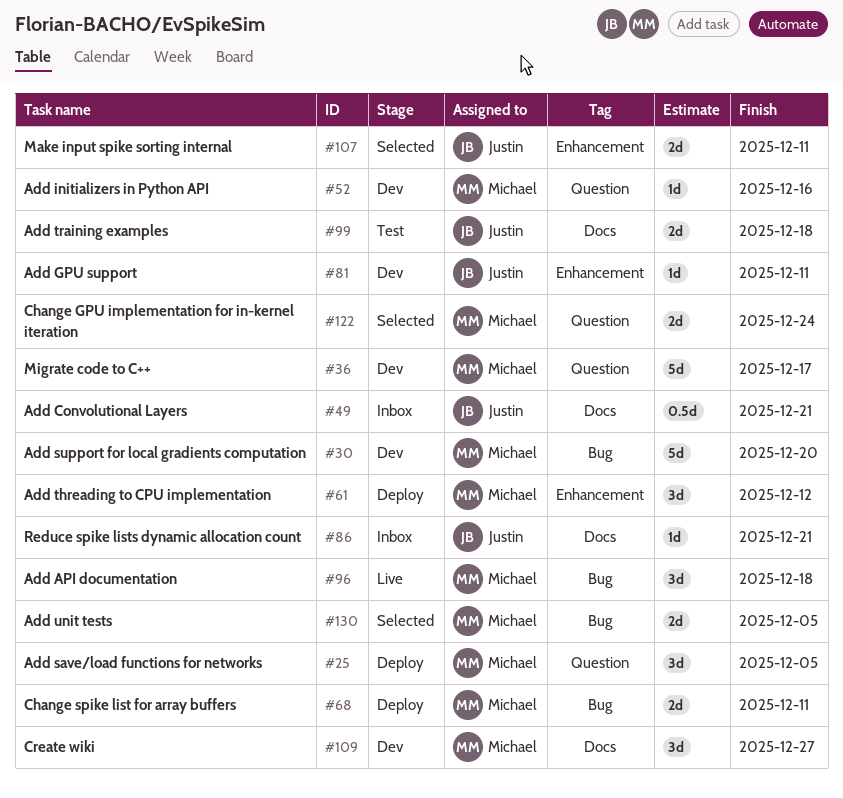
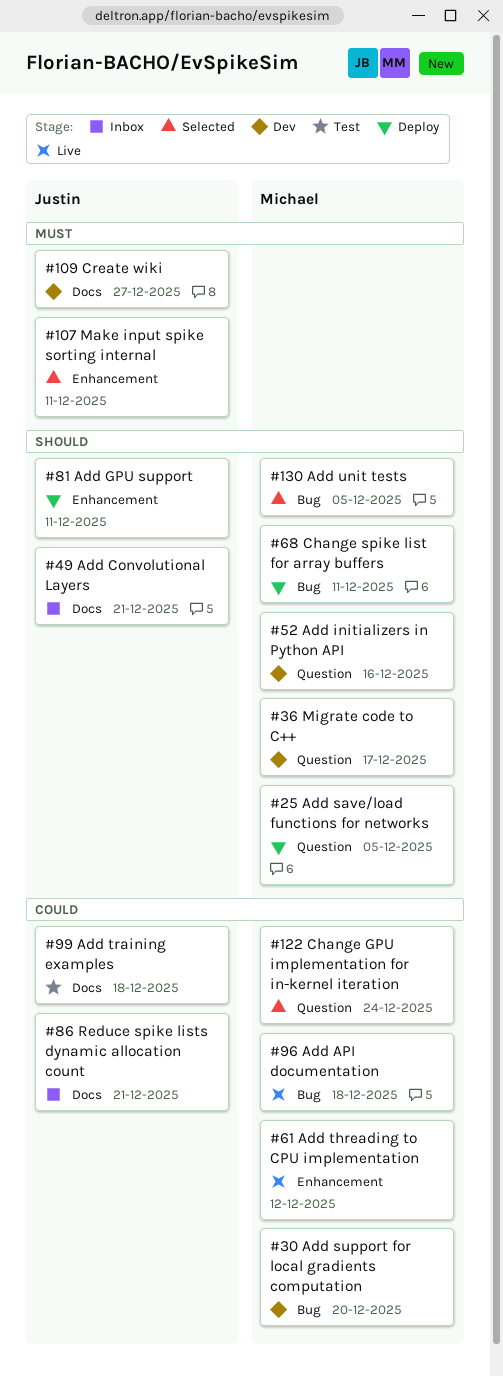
#61, status: Deploy -> Live
#81, status: Dev -> Deploy
#109, owner: Michael -> Justin

